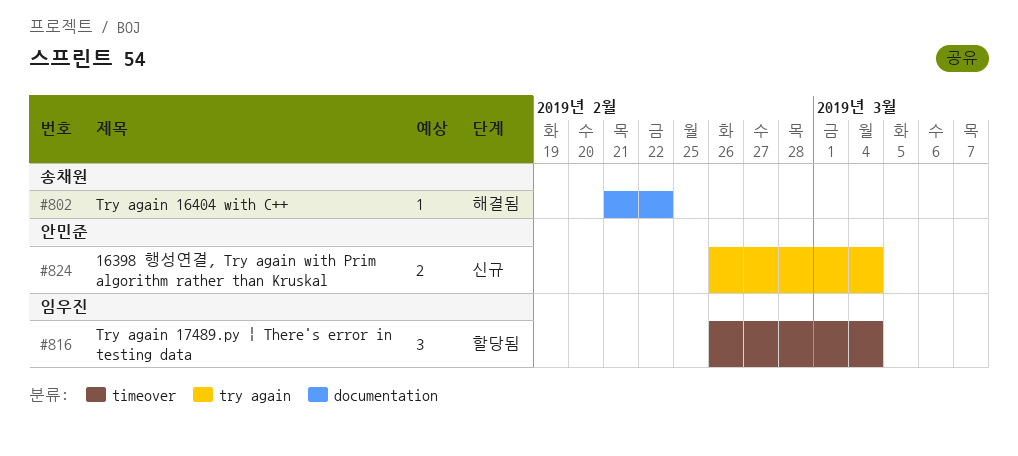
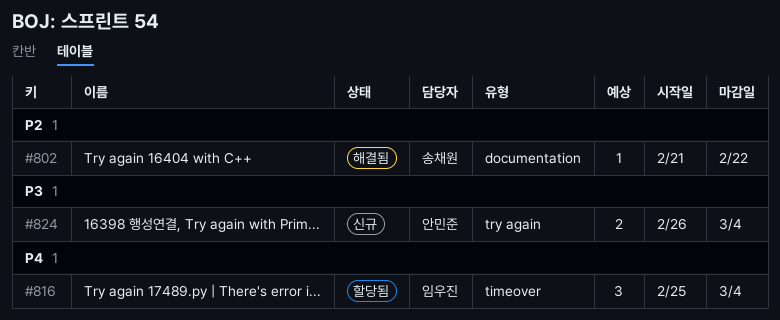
#816, start: Feb 26 -> Feb 25

